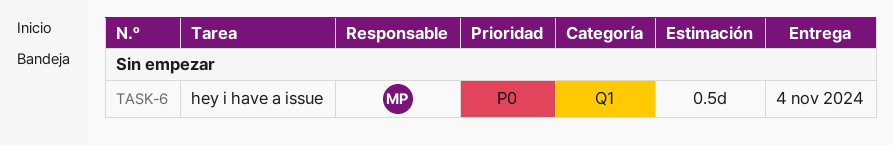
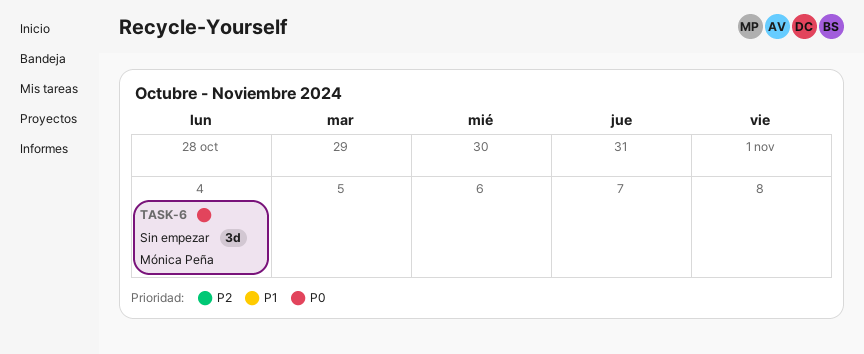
TASK-6, estimate: 0.5d -> 3d

